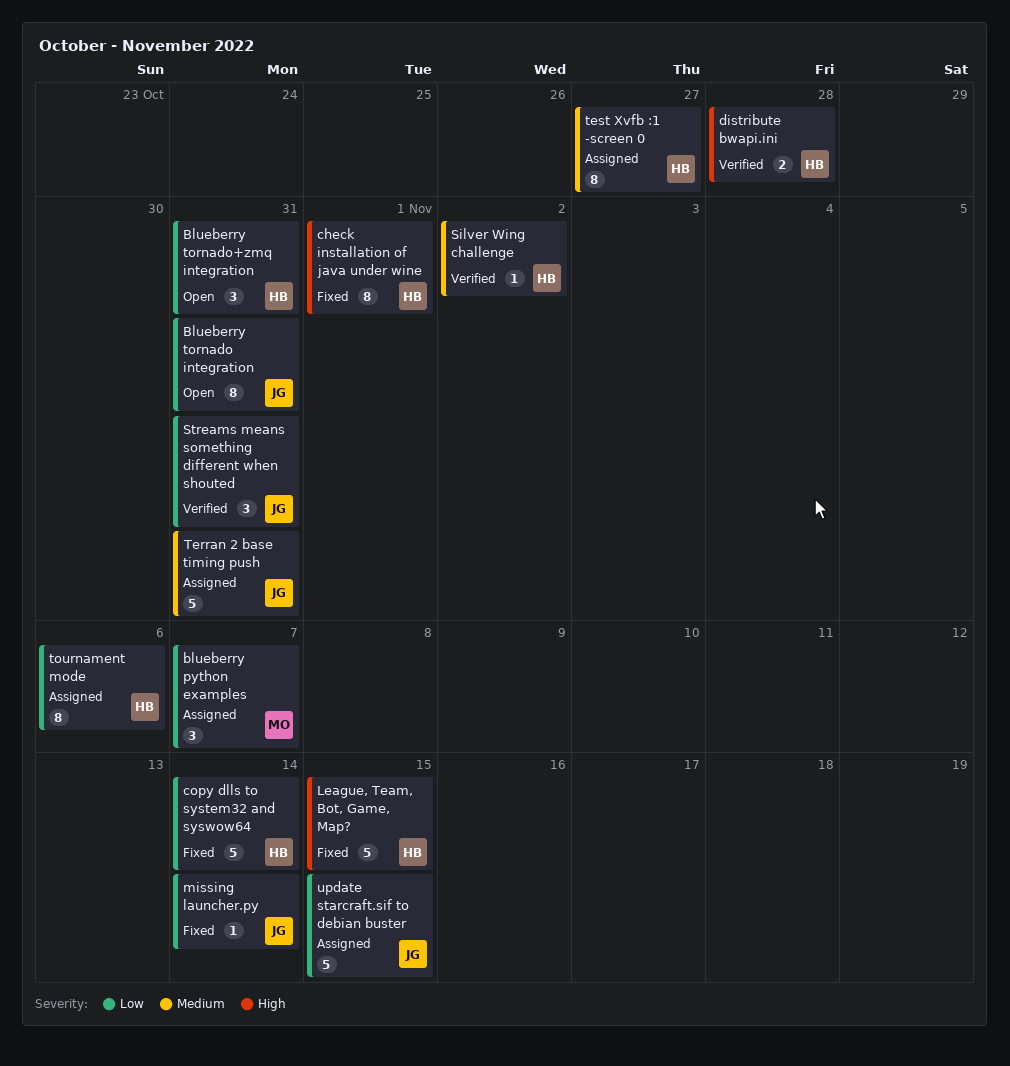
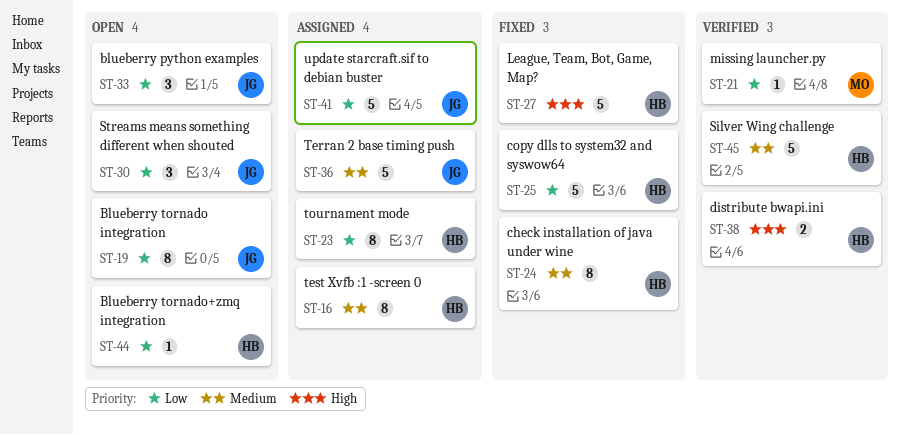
blueberry python examples, status: Assigned -> Open
blueberry python examples, owner: MO -> JG
Blueberry tornado+zmq integration, estimate: 3 -> 1
check installation of java under wine, priority: High -> Medium
missing launcher.py, status: Fixed -> Verified
missing launcher.py, owner: JG -> MO
Silver Wing challenge, estimate: 1 -> 5
Streams means something different when shouted, status: Verified -> Open

